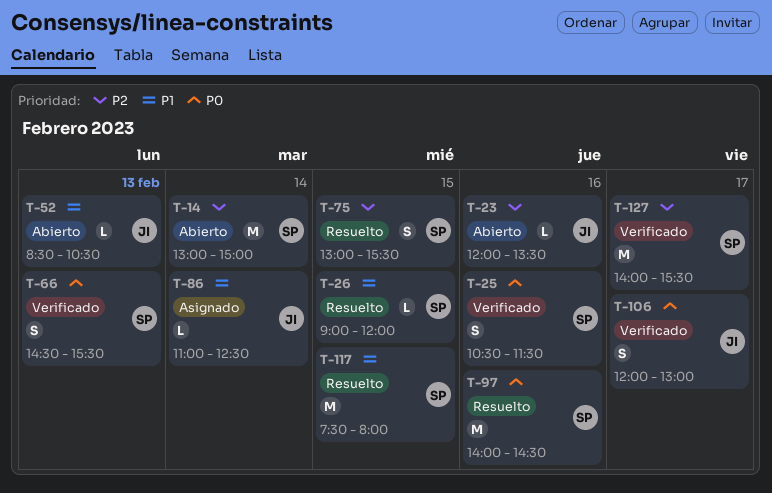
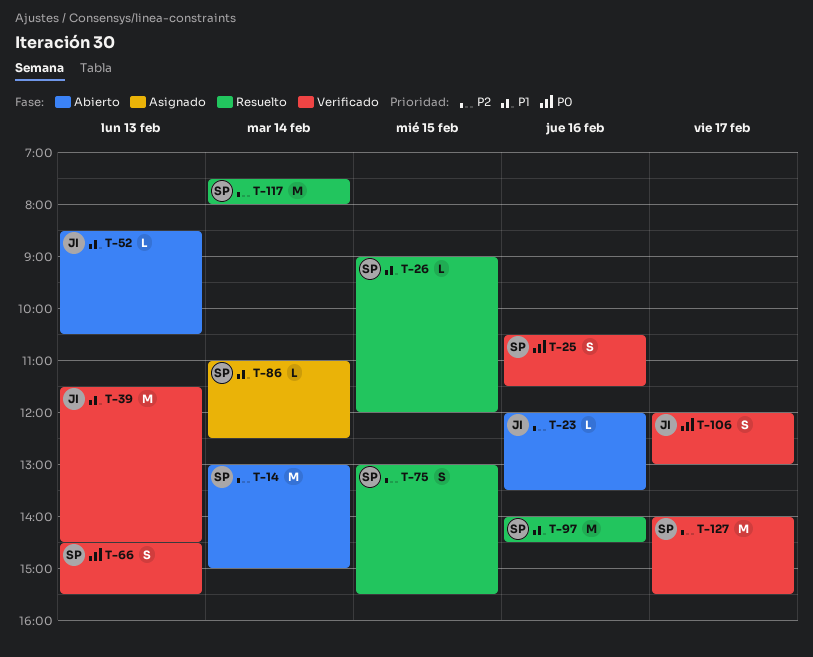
T-39: none -> present
T-86, owner: JI -> SP
T-97, priority: P0 -> P1
T-117, priority: P1 -> P2
T-117, day: Feb 15 -> Feb 14

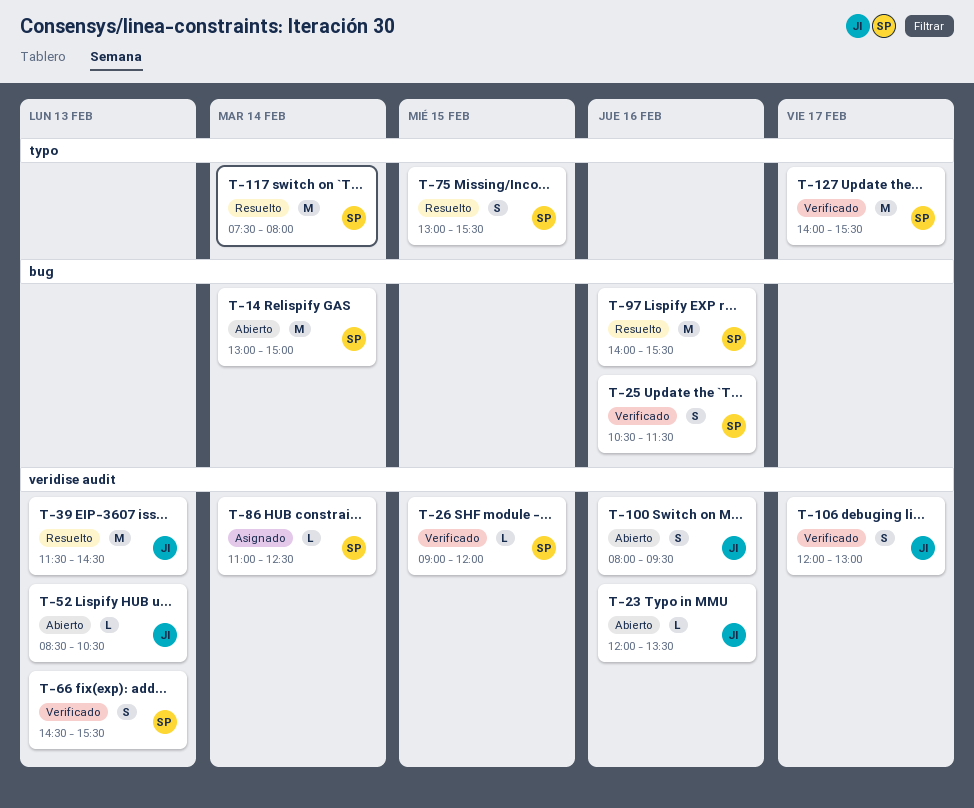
T-26, status: Resuelto -> Verificado
T-39, status: Verificado -> Resuelto
T-97, ends: 14:30 -> 15:30
T-100: none -> present

